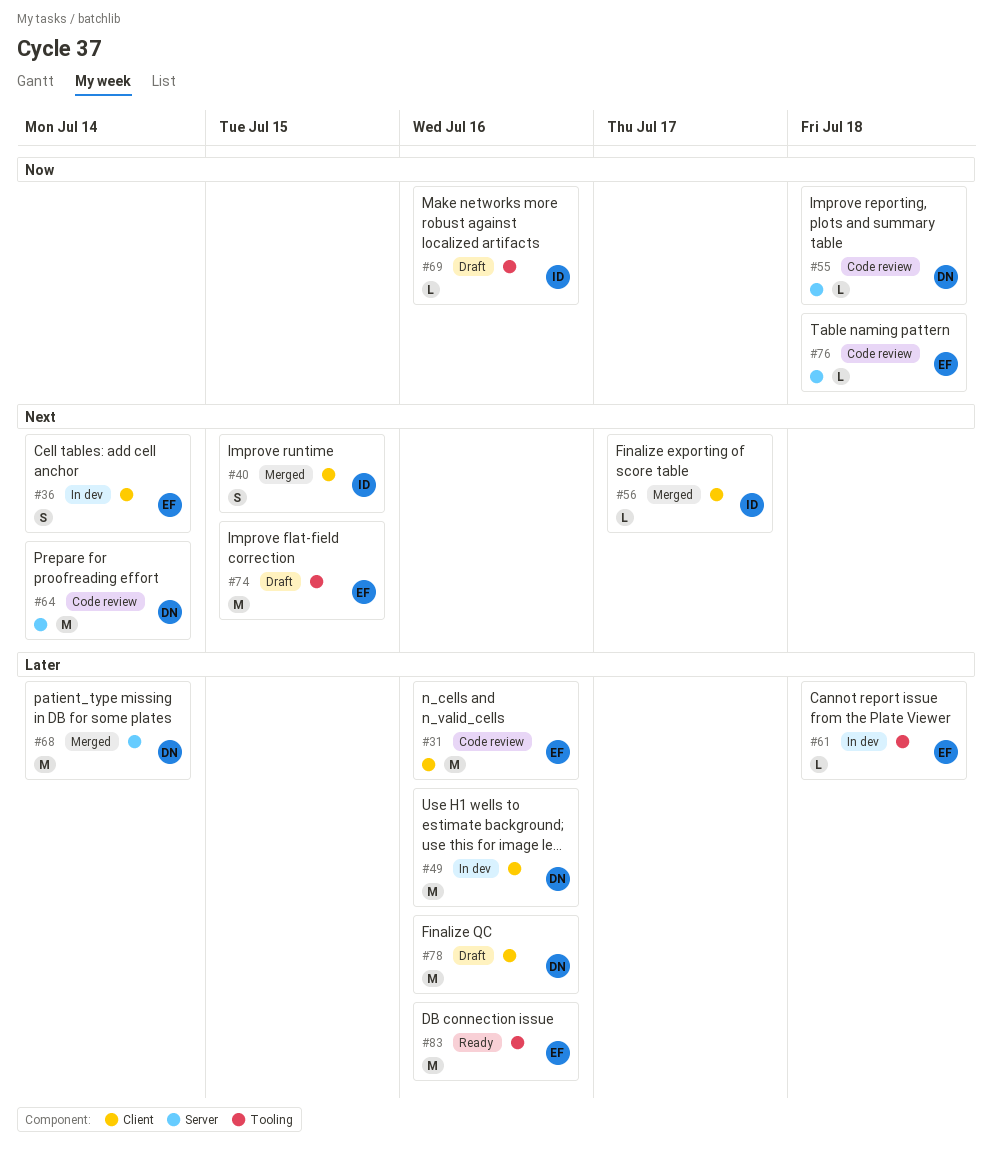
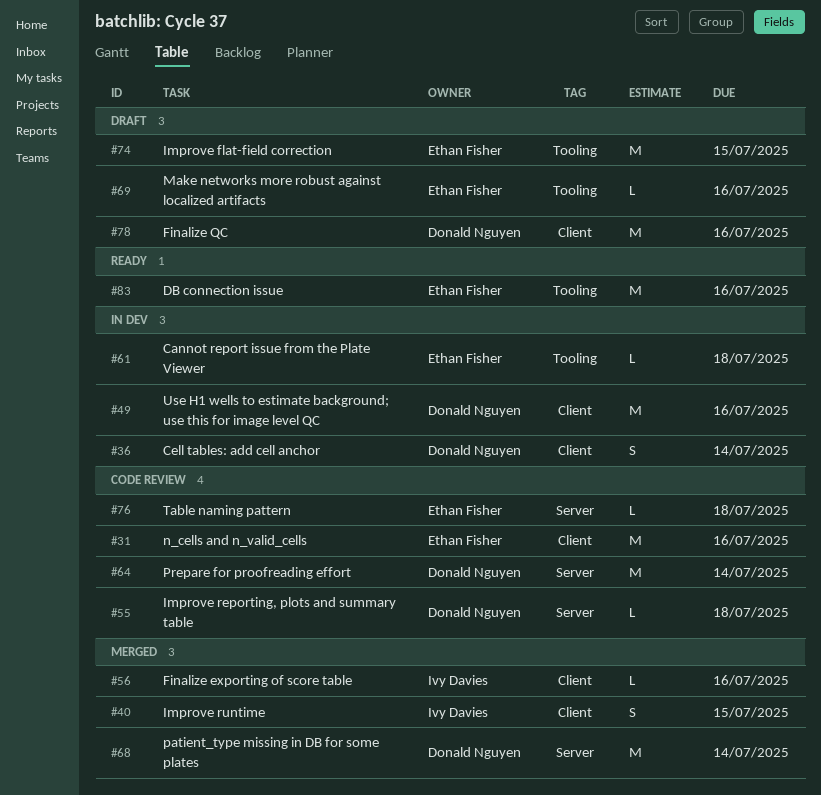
#36, owner: Ethan Fisher -> Donald Nguyen
#56, due: Jul 17 -> Jul 16
#69, owner: Ivy Davies -> Ethan Fisher

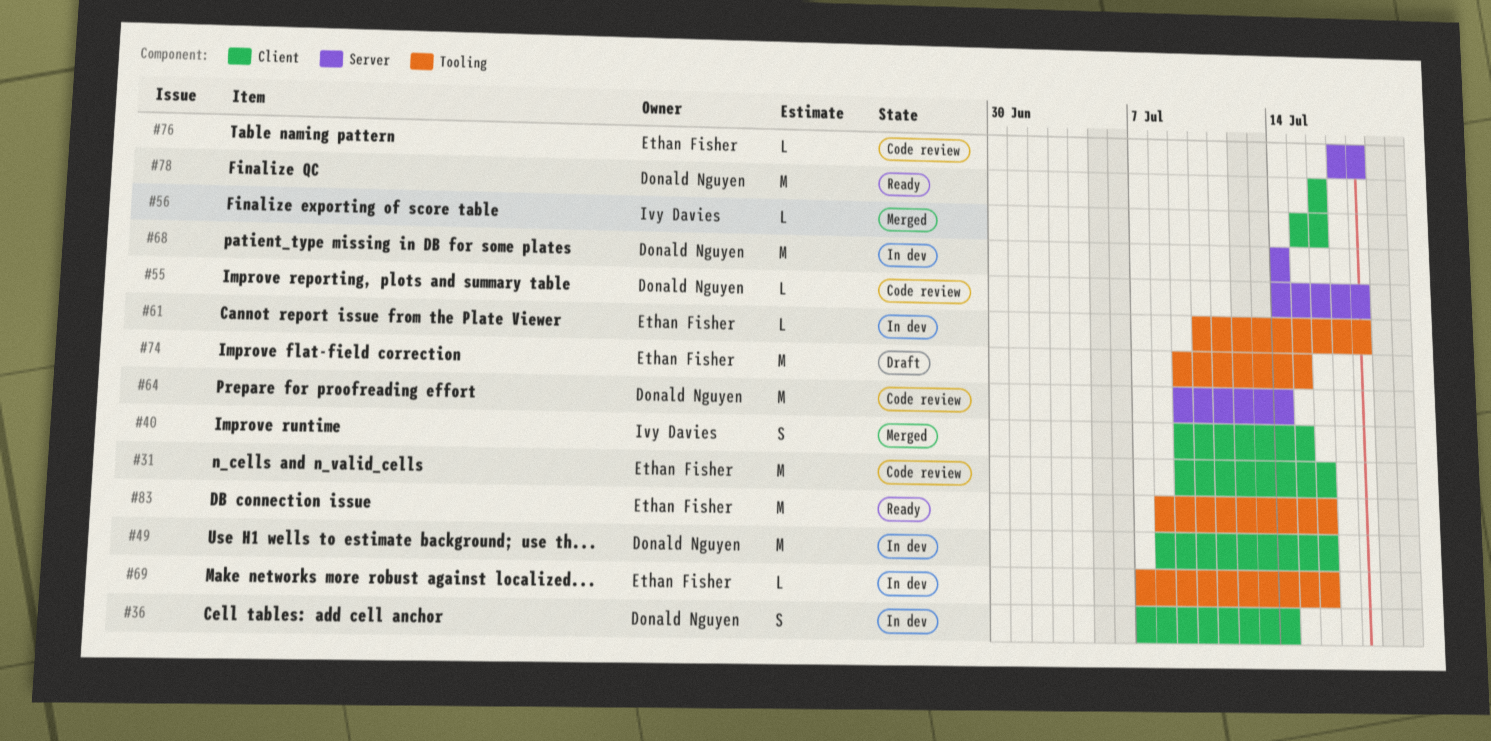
#68, status: Merged -> In dev
#69, status: Draft -> In dev
#78, status: Draft -> Ready

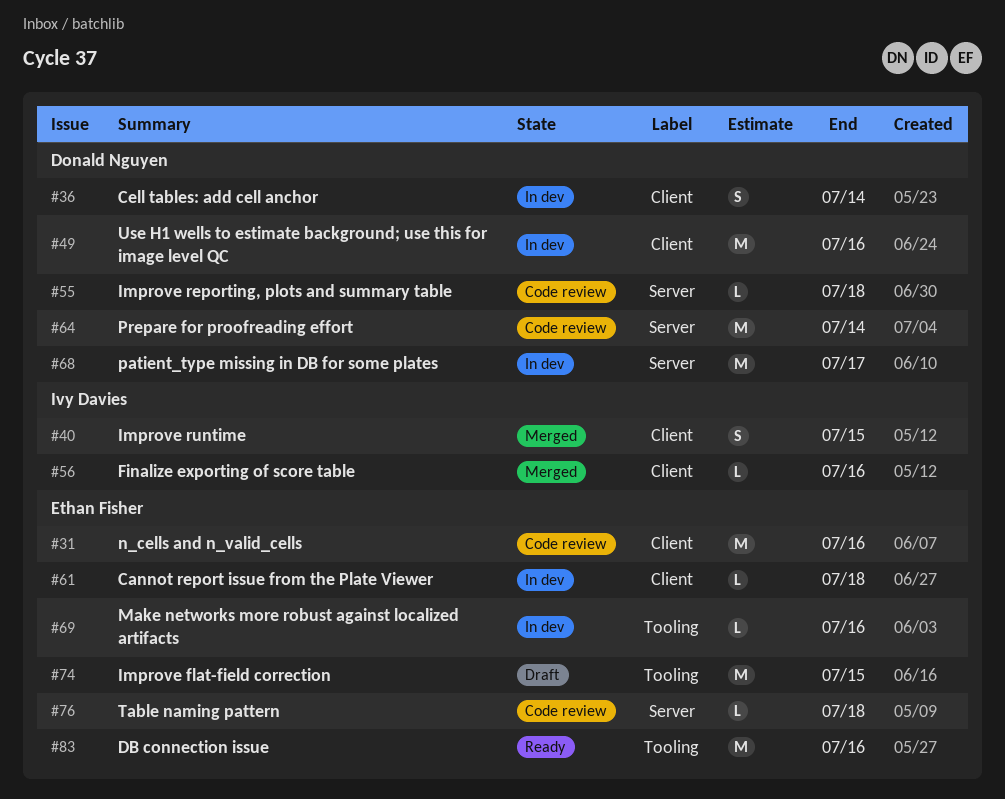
#61, label: Tooling -> Client
#68, due: Jul 14 -> Jul 17
#78: present -> none

